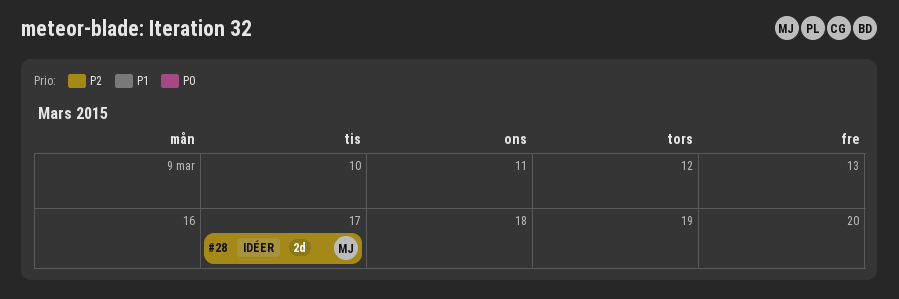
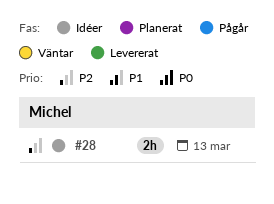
#28, estimate: 2d -> 2h
#28, due: Mar 17 -> Mar 13

